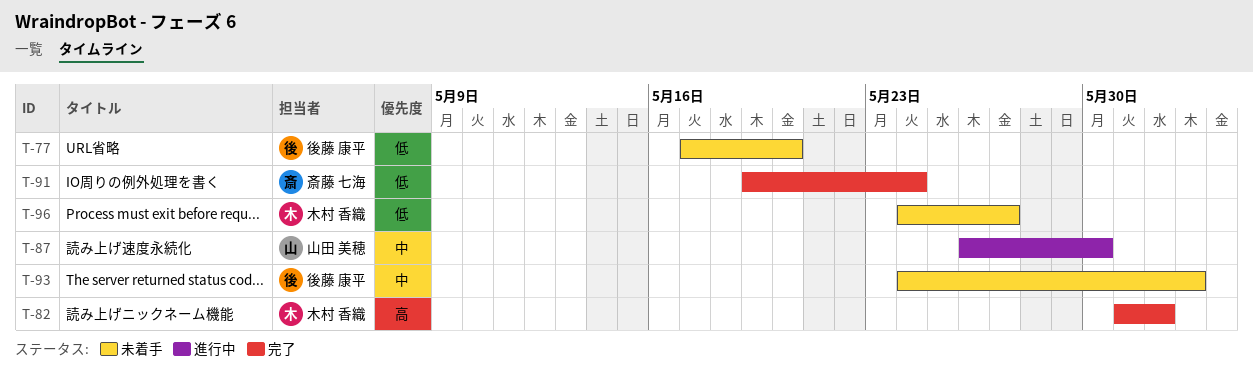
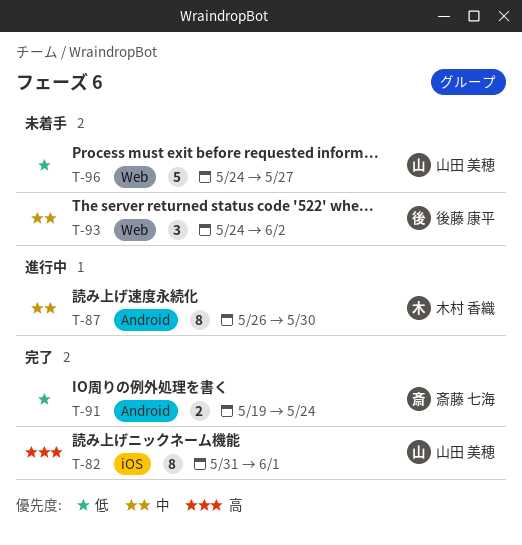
T-77: present -> none
T-82, owner: 木村 香織 -> 山田 美穂
T-87, owner: 山田 美穂 -> 木村 香織
T-96, owner: 木村 香織 -> 山田 美穂

